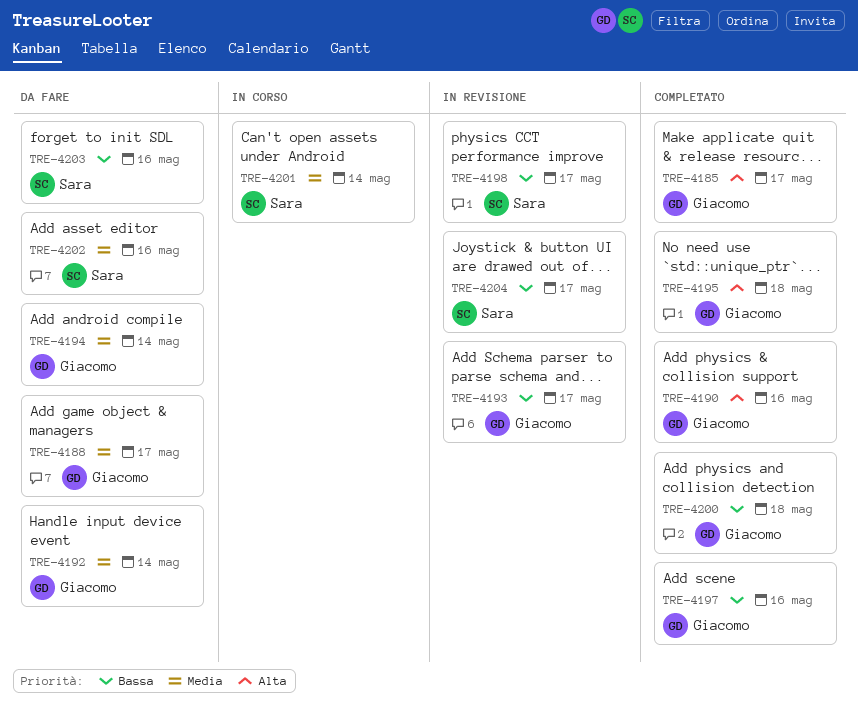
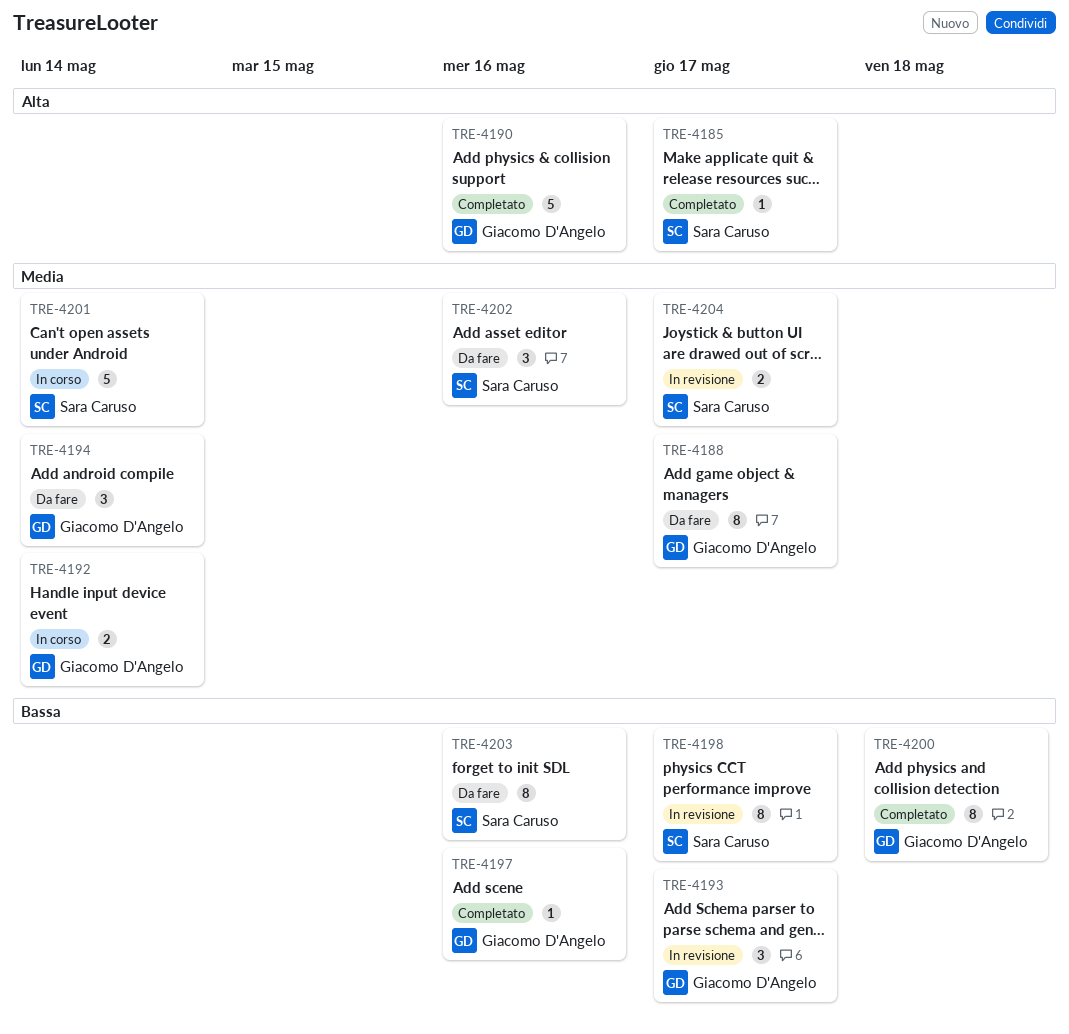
TRE-4185, owner: Giacomo D'Angelo -> Sara Caruso
TRE-4192, status: Da fare -> In corso
TRE-4195: present -> none
TRE-4204, priority: Bassa -> Media

